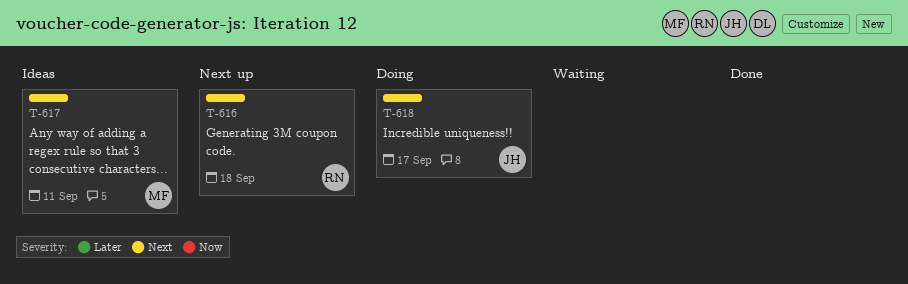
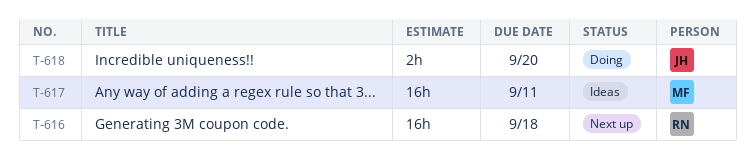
T-618, due: Sep 17 -> Sep 20

